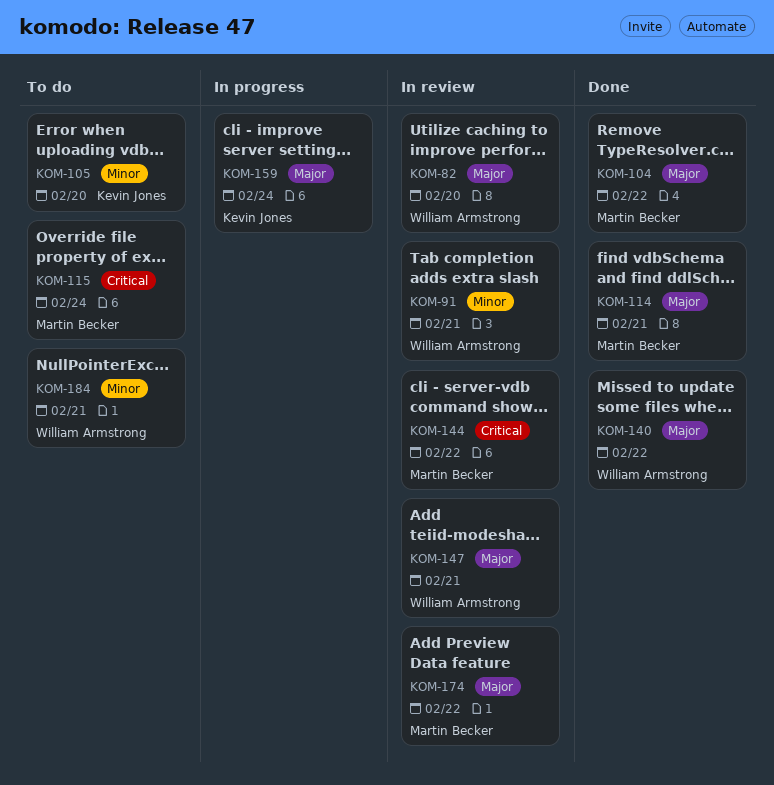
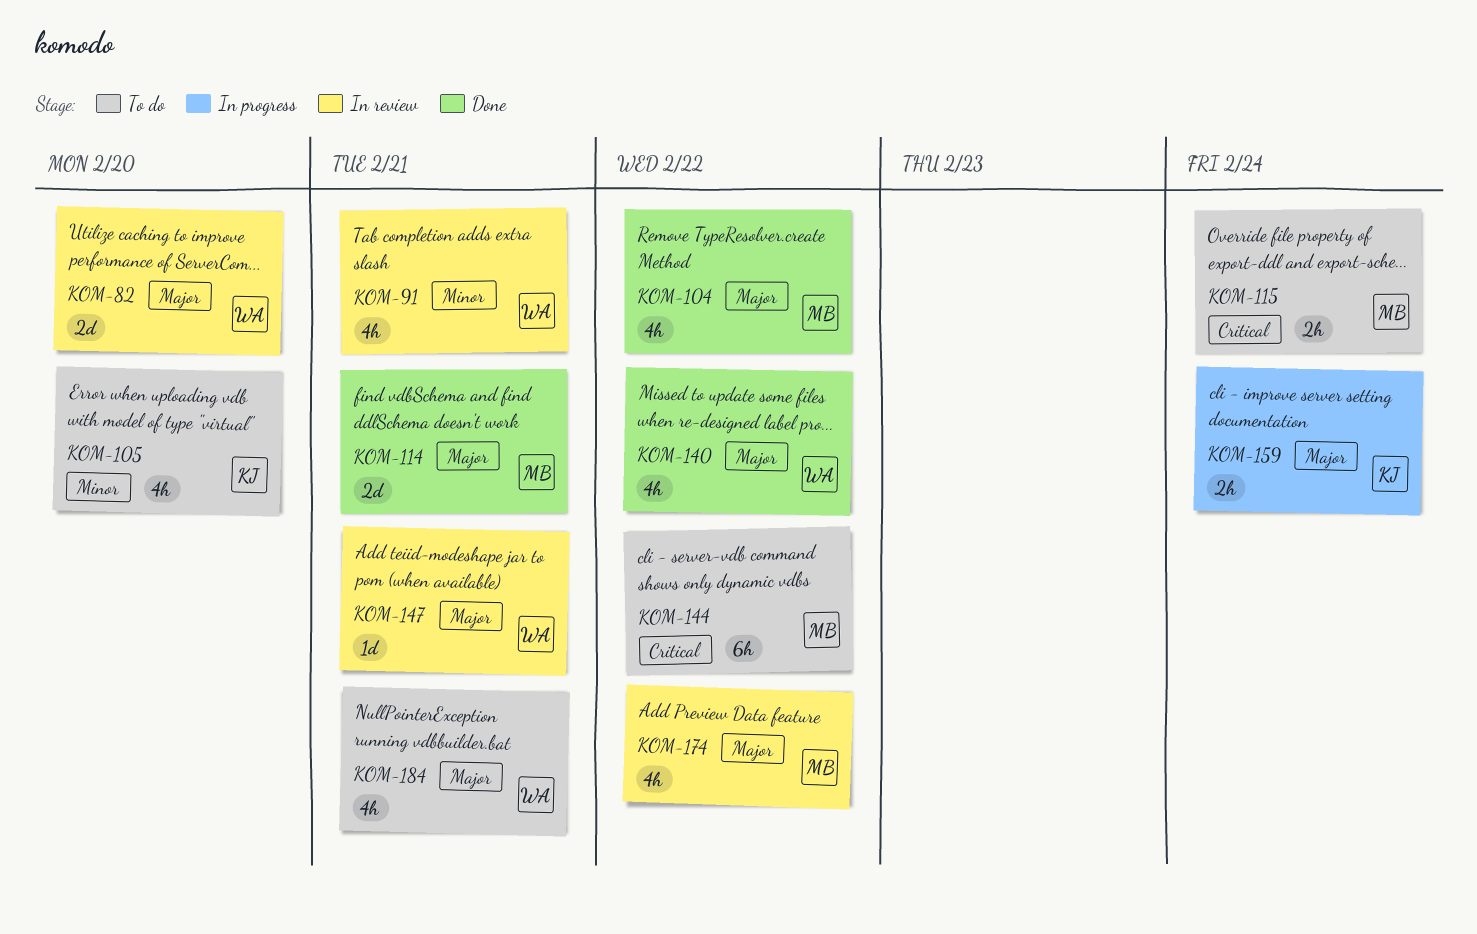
KOM-144, status: In review -> To do
KOM-184, priority: Minor -> Major

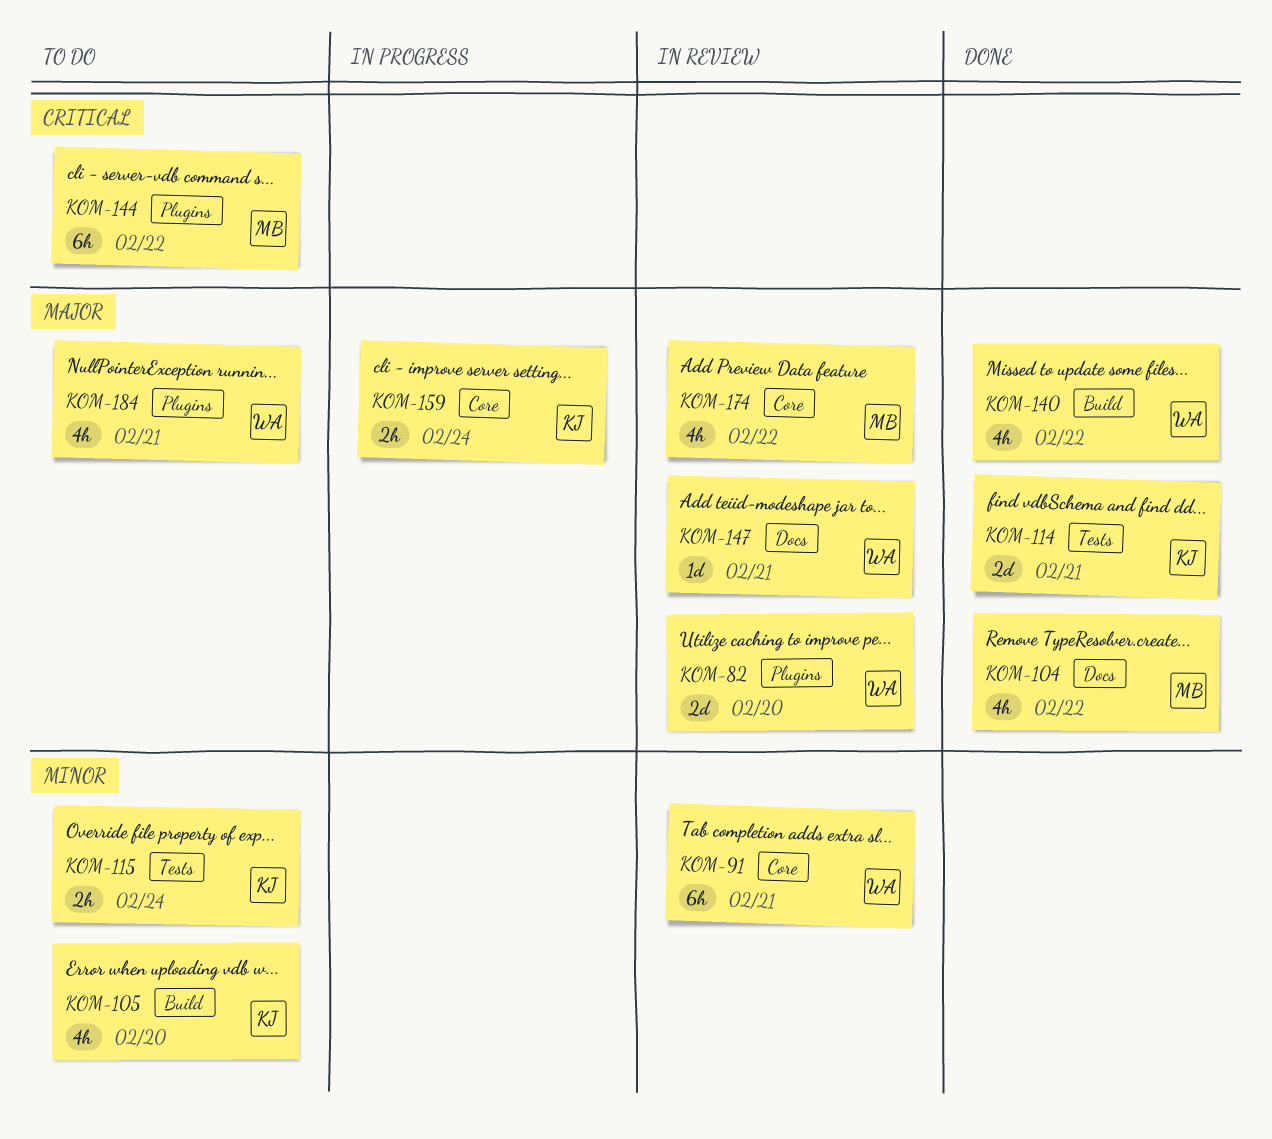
KOM-91, estimate: 4h -> 6h
KOM-114, owner: MB -> KJ
KOM-115, owner: MB -> KJ
KOM-115, priority: Critical -> Minor

